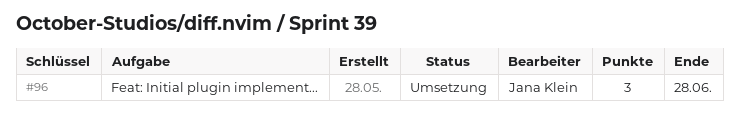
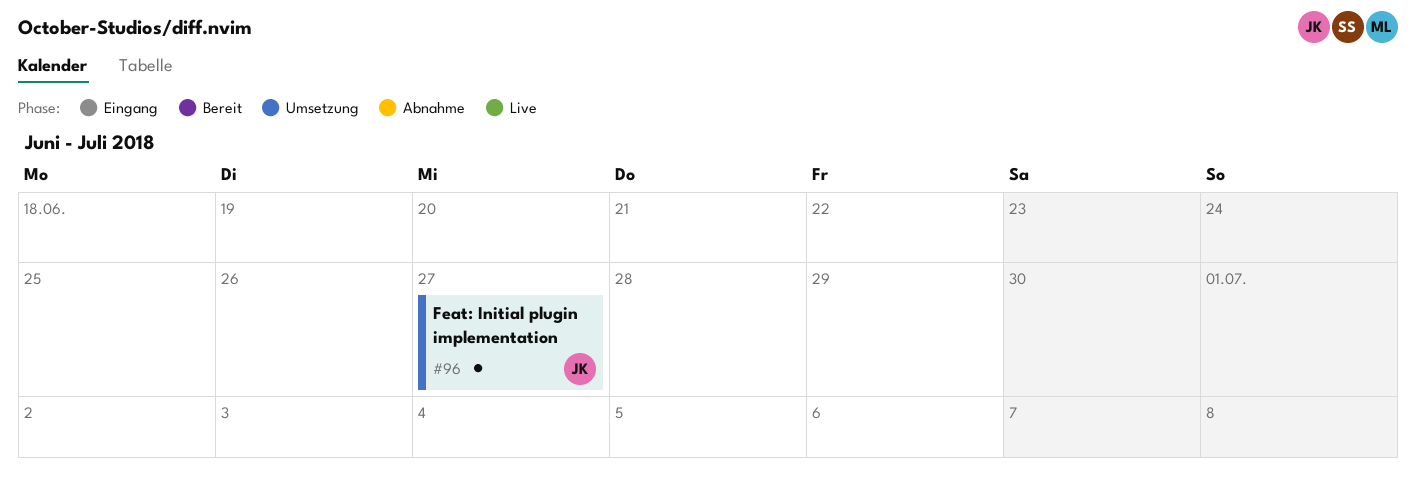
#96, estimate: 3 -> 1
#96, due: Jun 28 -> Jun 27

